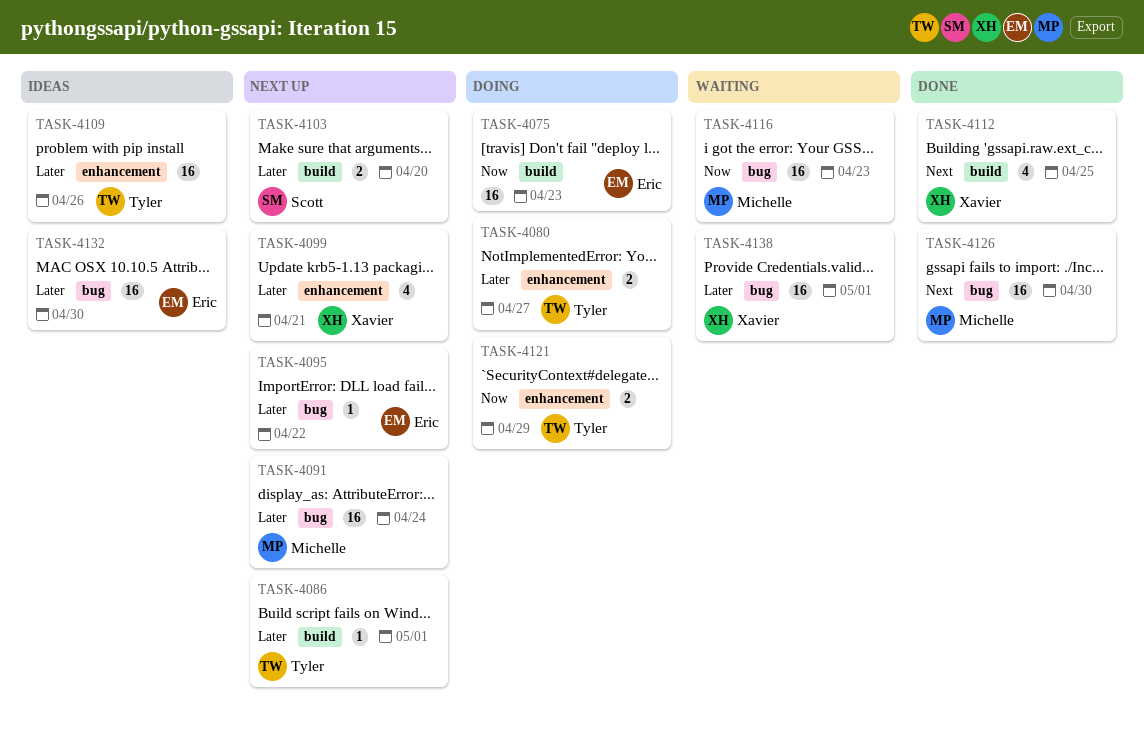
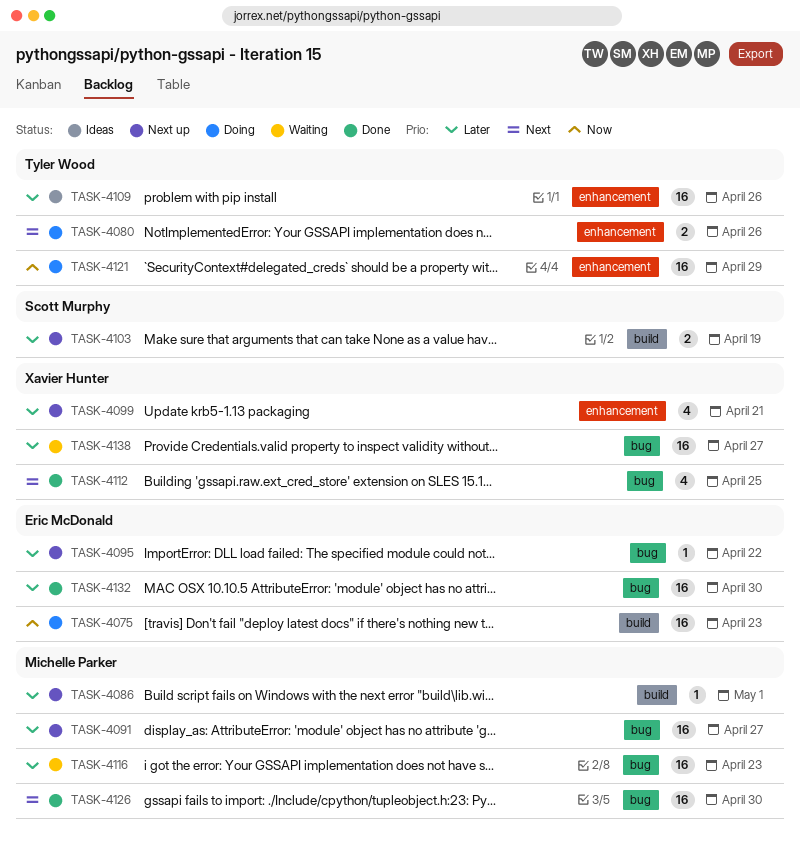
TASK-4080, priority: Later -> Next
TASK-4080, due: Apr 27 -> Apr 26
TASK-4086, owner: Tyler Wood -> Michelle Parker
TASK-4091, due: Apr 24 -> Apr 27
TASK-4103, due: Apr 20 -> Apr 19
TASK-4112, label: build -> bug
TASK-4116, priority: Now -> Later
TASK-4121, estimate: 2 -> 16
TASK-4132, status: Ideas -> Done
TASK-4138, due: May 1 -> Apr 27

